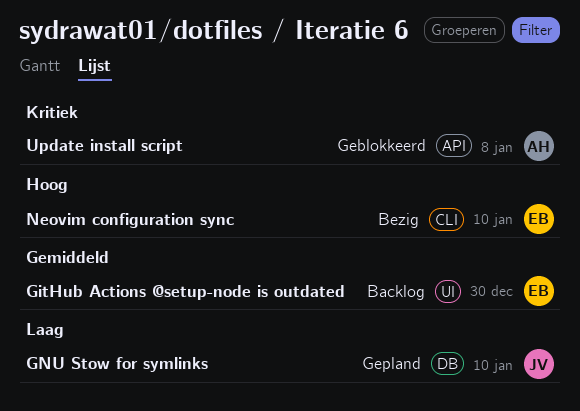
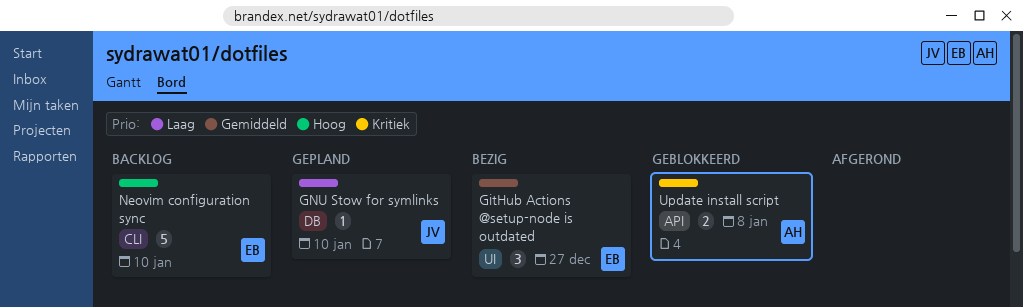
GitHub Actions @setup-node is outdated, status: Backlog -> Bezig
GitHub Actions @setup-node is outdated, due: Dec 30 -> Dec 27
Neovim configuration sync, status: Bezig -> Backlog

